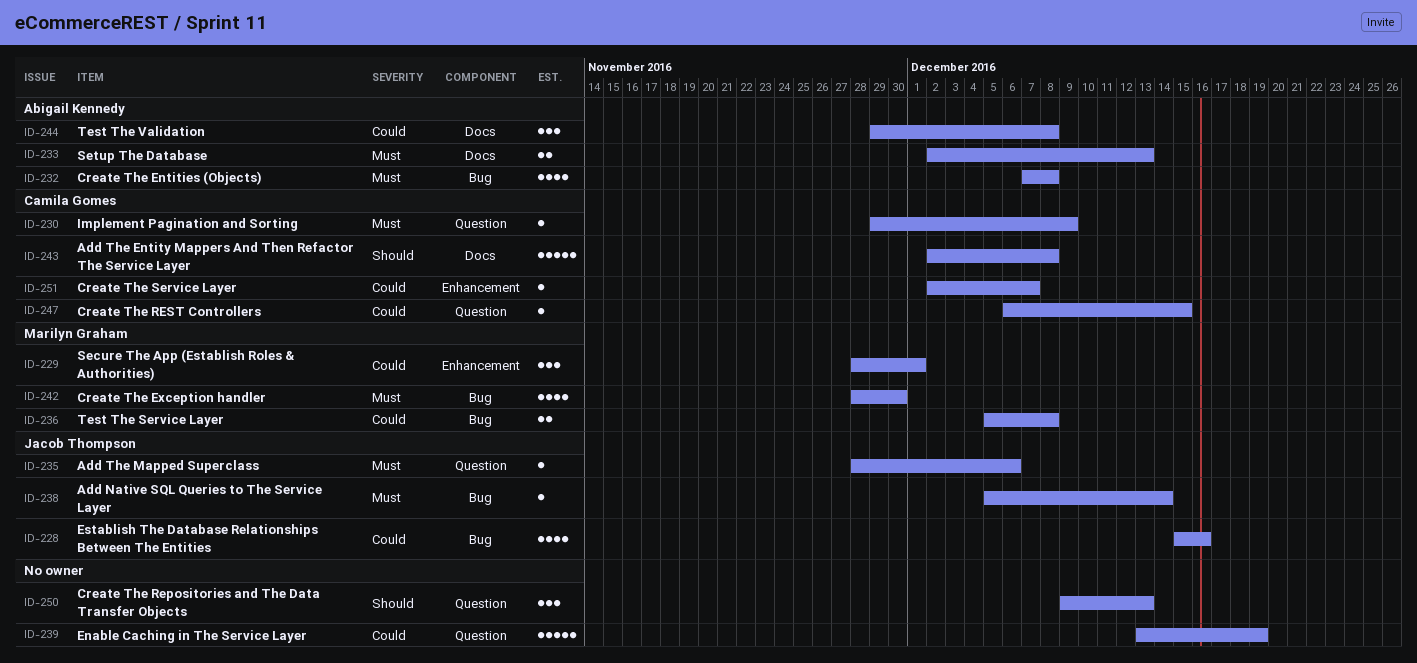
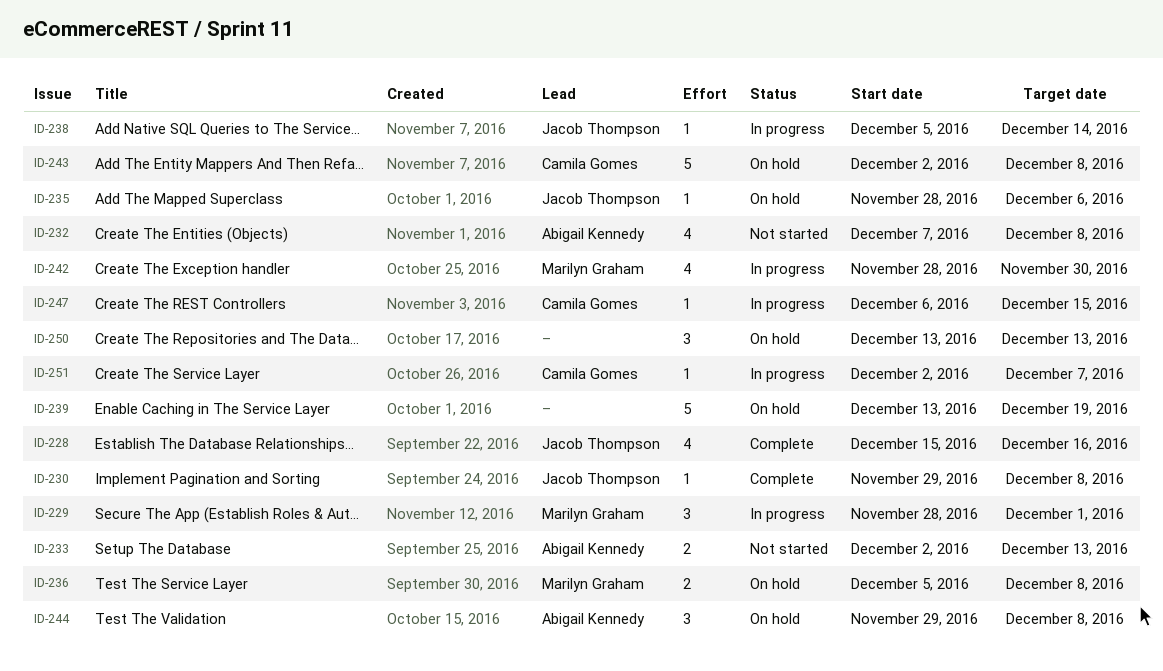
ID-230, owner: Camila Gomes -> Jacob Thompson
ID-230, due: Dec 9 -> Dec 8
ID-250, start: Dec 9 -> Dec 13

